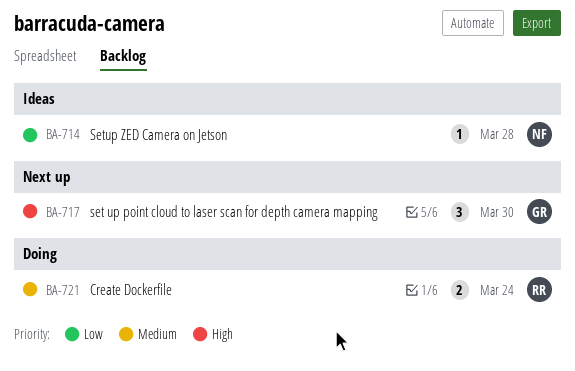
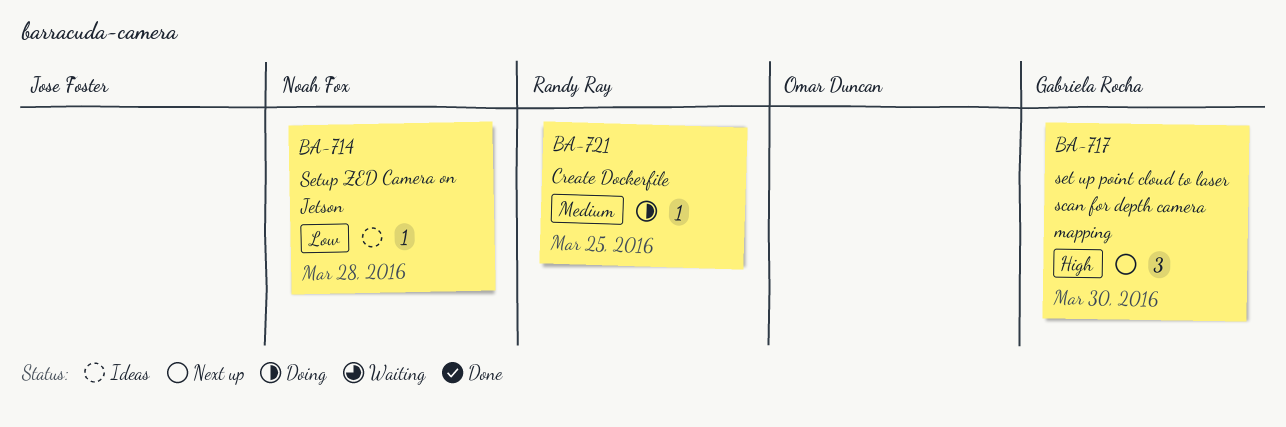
BA-721, estimate: 2 -> 1
BA-721, due: Mar 24 -> Mar 25

